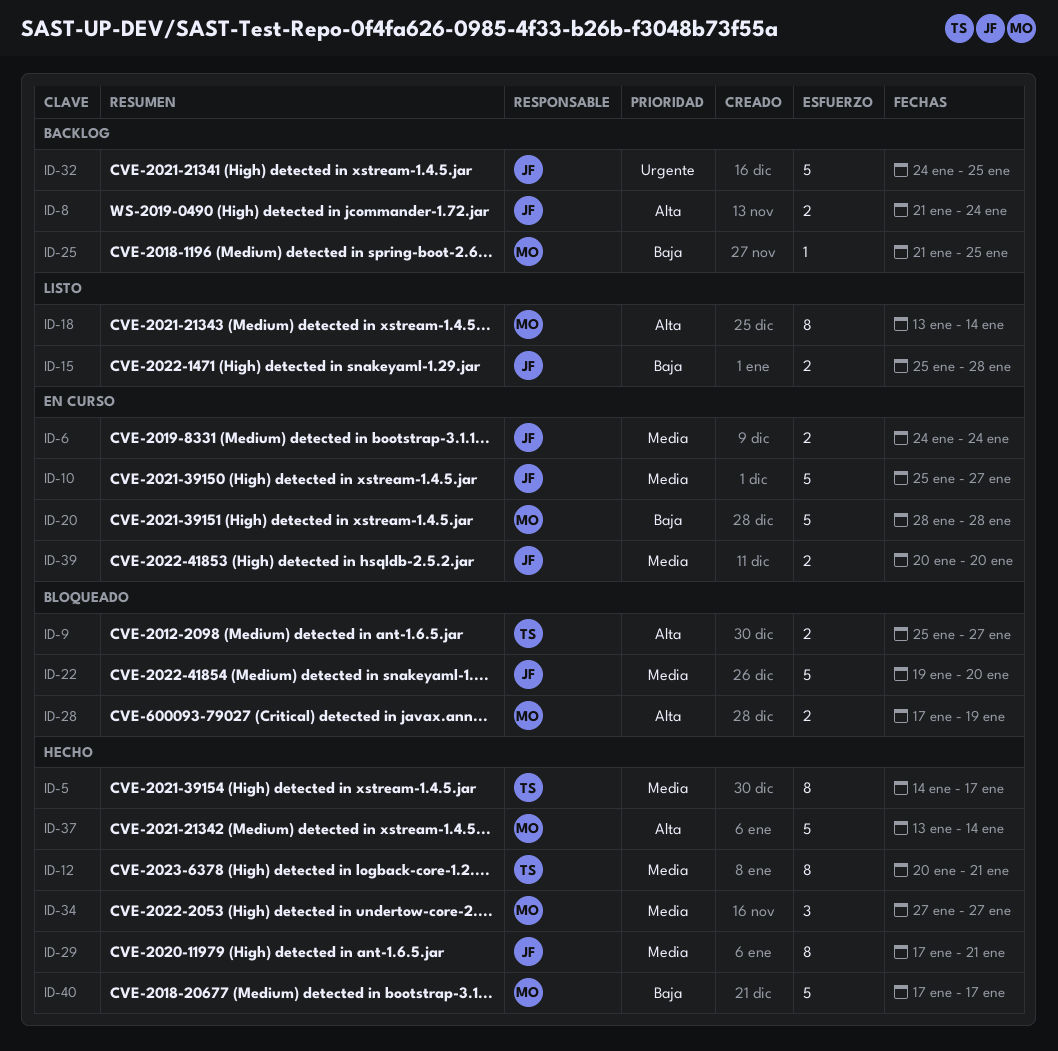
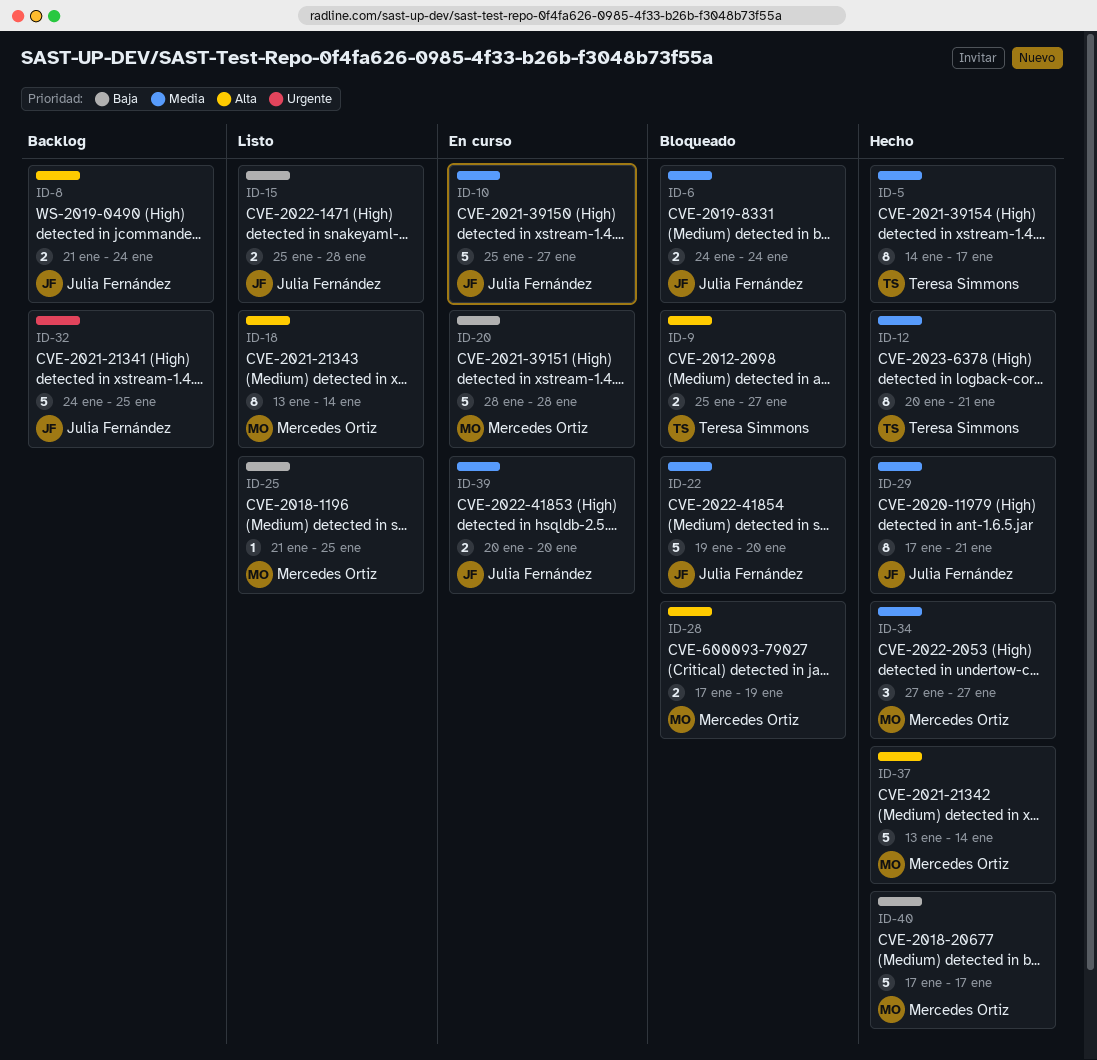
ID-6, status: En curso -> Bloqueado
ID-25, status: Backlog -> Listo

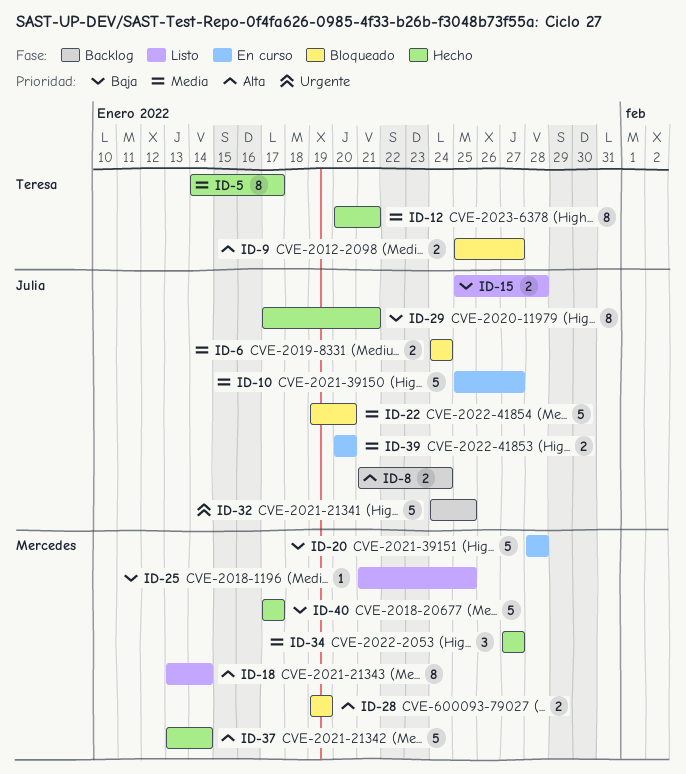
ID-28, start: Jan 17 -> Jan 19
ID-29, priority: Media -> Baja

